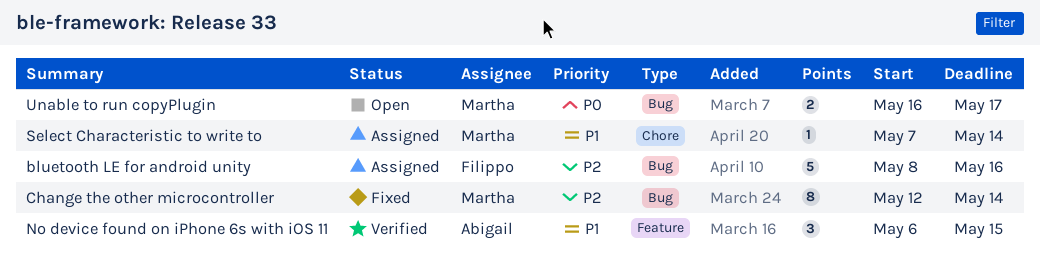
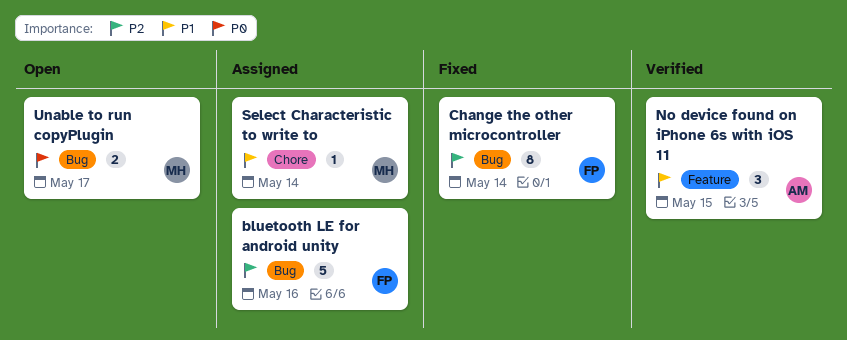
Change the other microcontroller, owner: Martha -> Filippo

